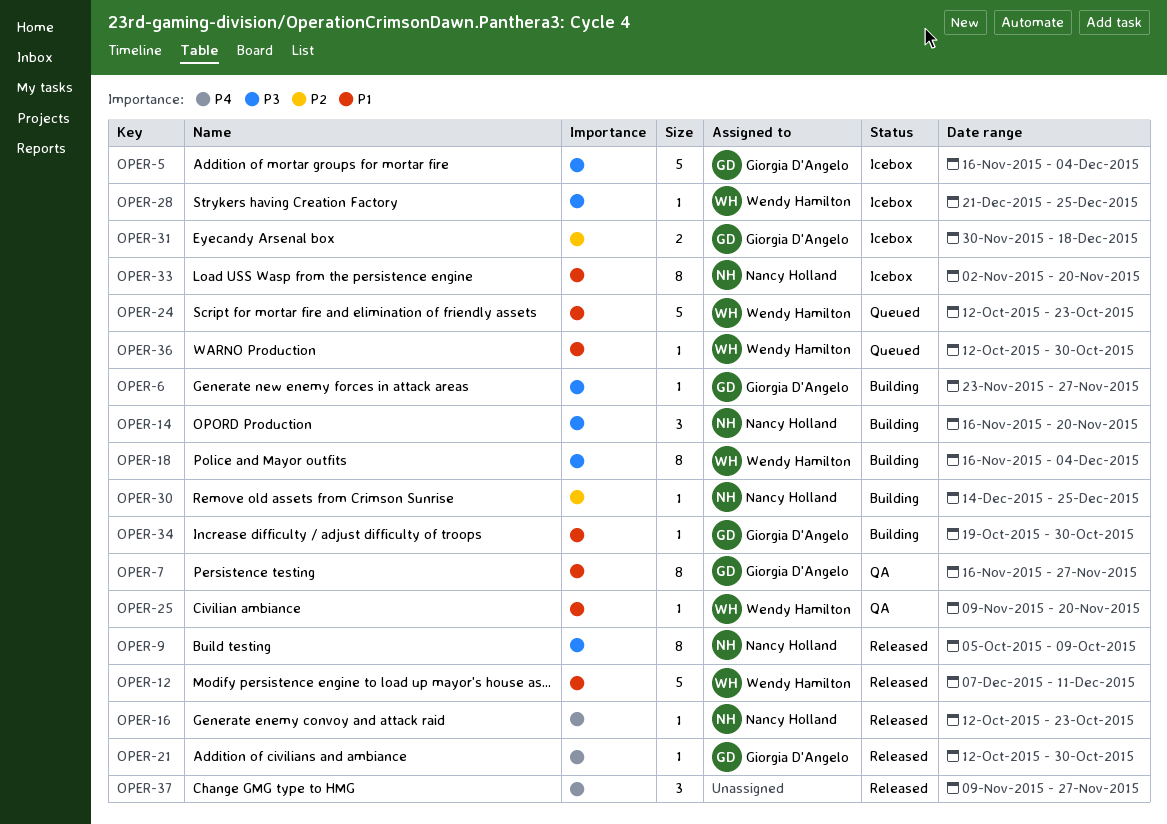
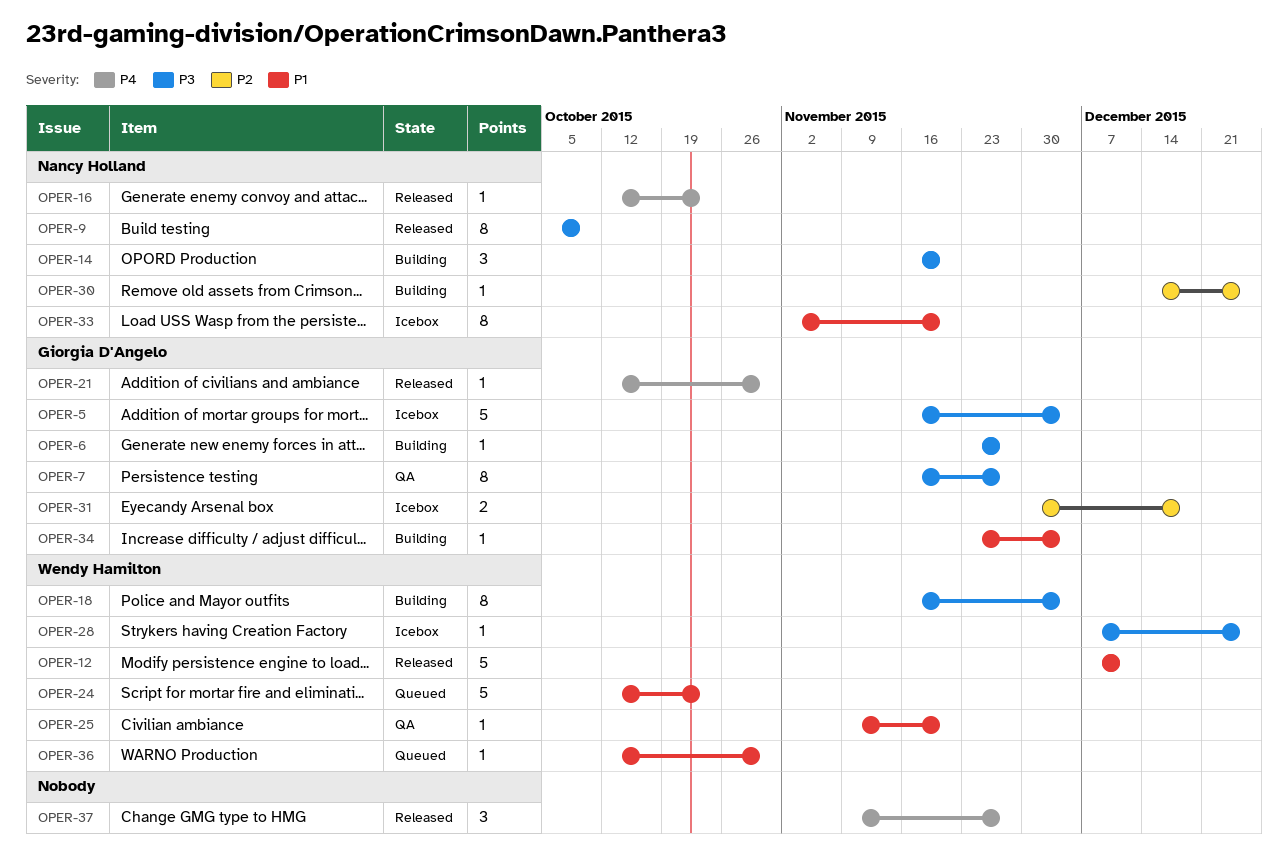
OPER-7, priority: P1 -> P3
OPER-28, start: Dec 21 -> Dec 7
OPER-34, start: Oct 19 -> Nov 23
OPER-34, due: Oct 30 -> Dec 4

